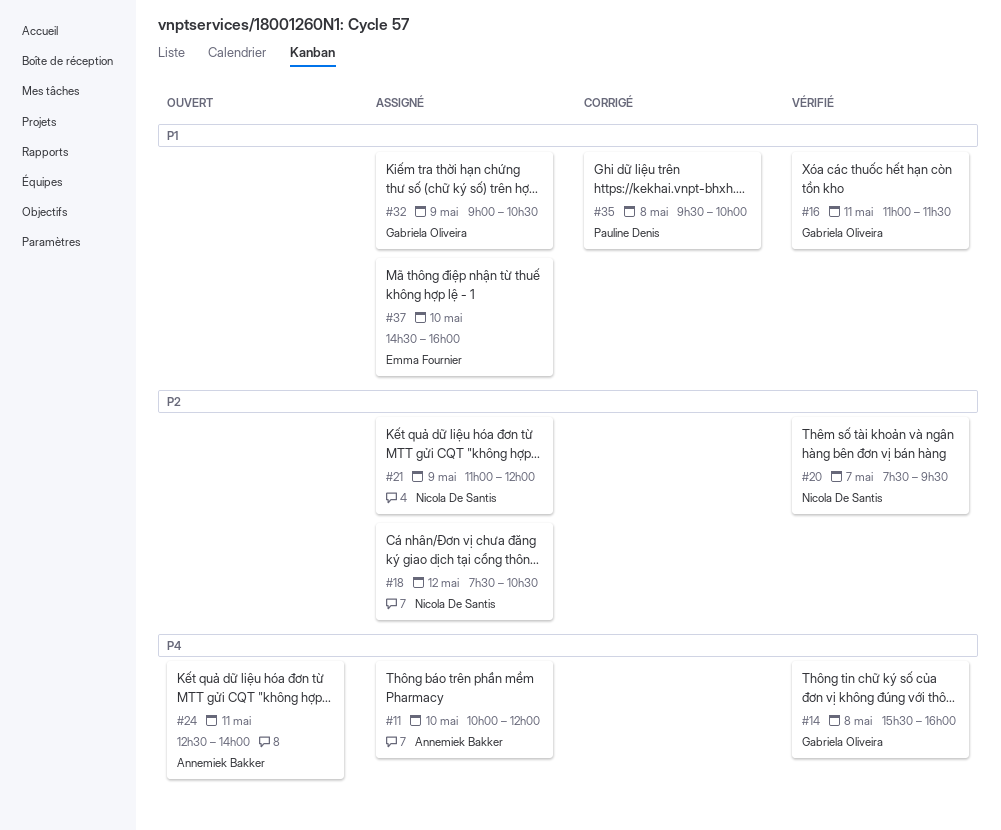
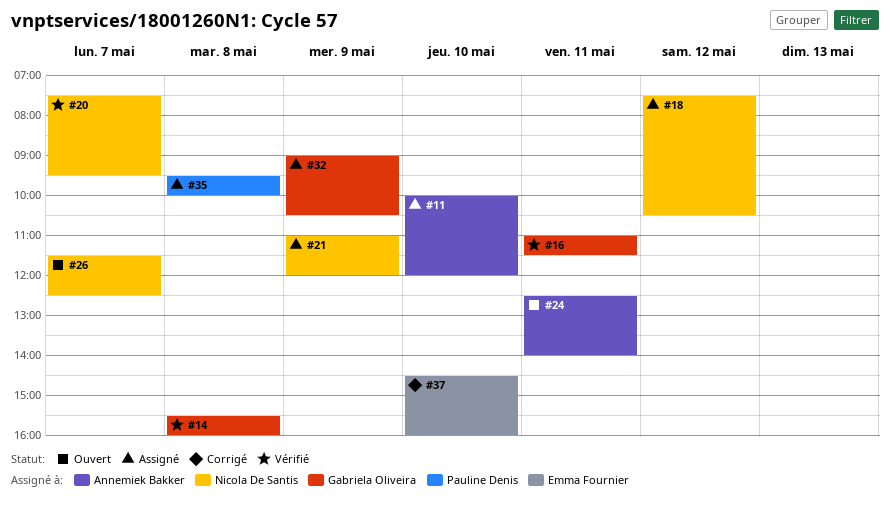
#26: none -> present
#35, status: Corrigé -> Assigné
#37, status: Assigné -> Corrigé

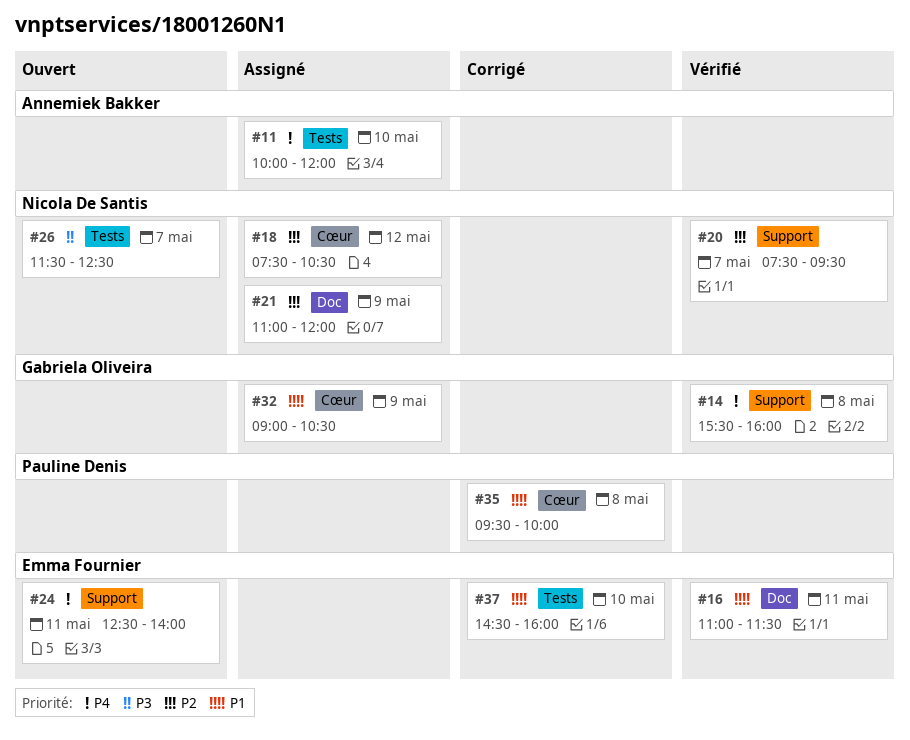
#16, owner: Gabriela Oliveira -> Emma Fournier
#24, owner: Annemiek Bakker -> Emma Fournier
#35, status: Assigné -> Corrigé

